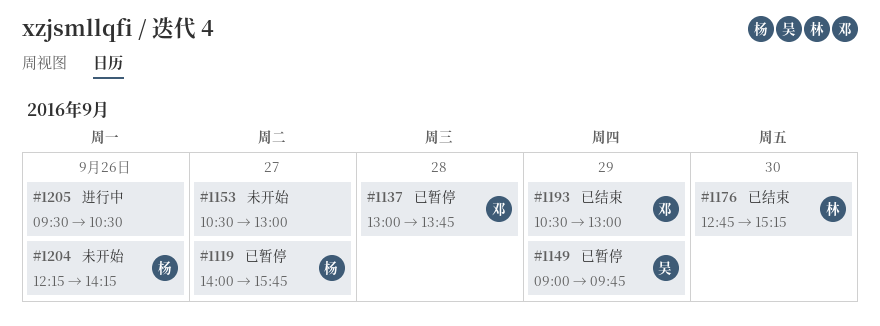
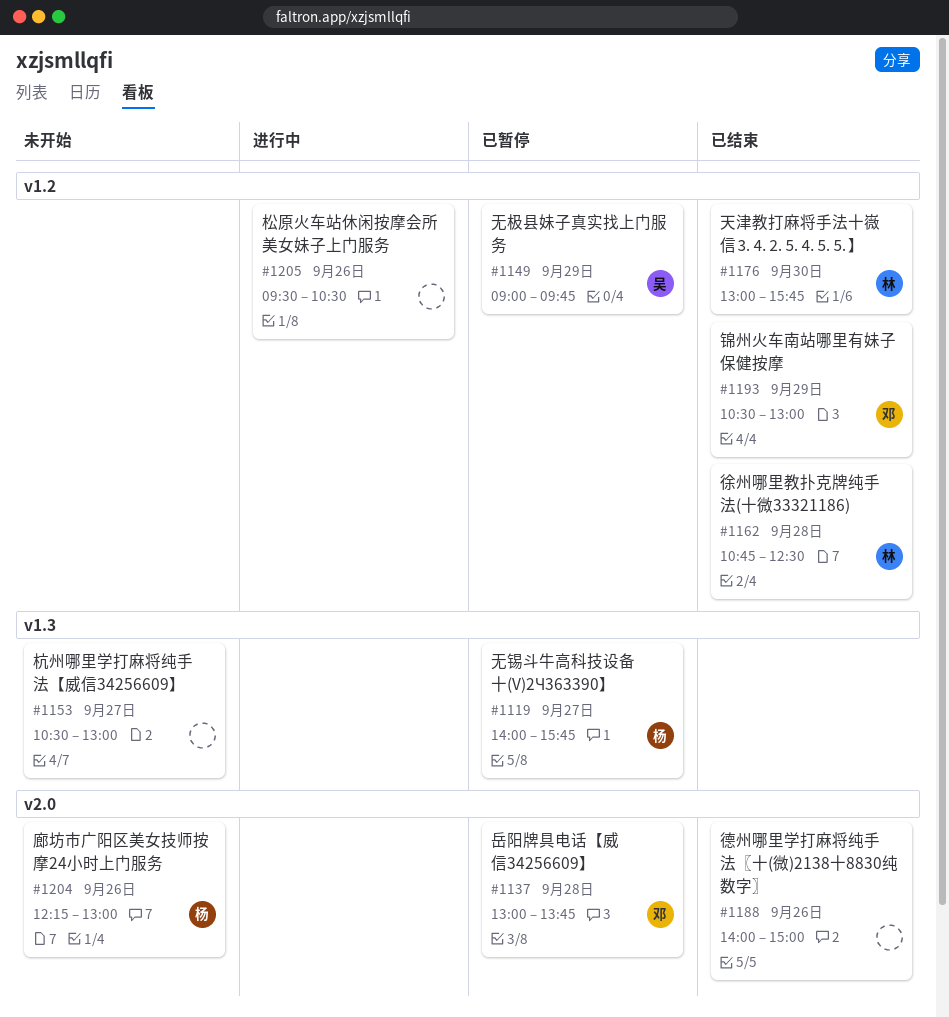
#1162: none -> present
#1176, begins: 12:45 -> 13:00
#1176, ends: 15:15 -> 15:45
#1188: none -> present
#1204, ends: 14:15 -> 13:00

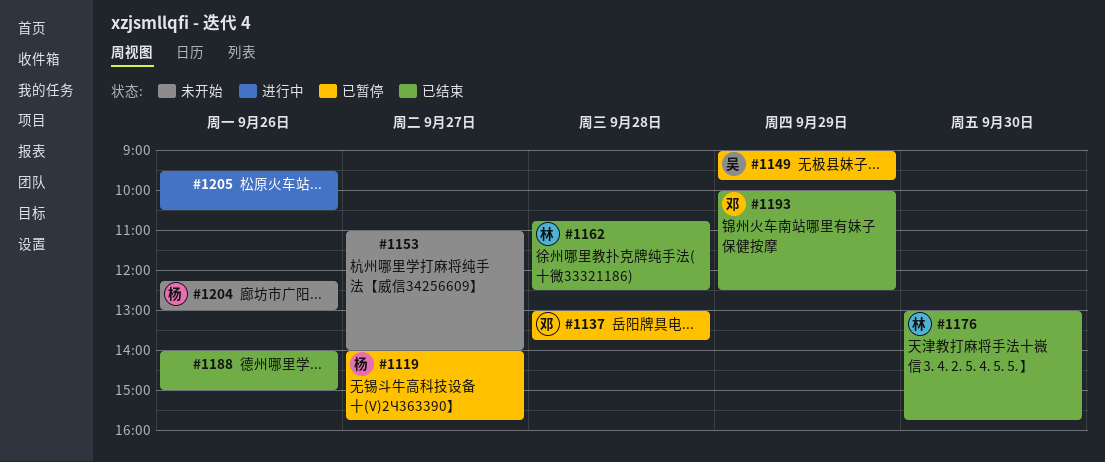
#1153, begins: 10:30 -> 11:00
#1153, ends: 13:00 -> 14:00
#1193, begins: 10:30 -> 10:00
#1193, ends: 13:00 -> 12:30

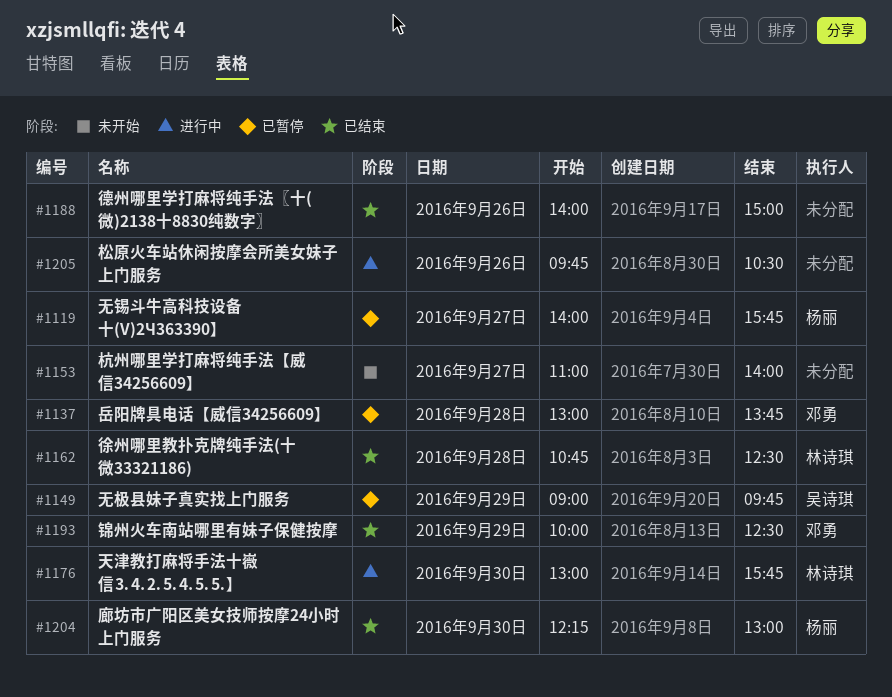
#1176, status: 已结束 -> 进行中
#1204, status: 未开始 -> 已结束
#1204, day: Sep 26 -> Sep 30
#1205, begins: 09:30 -> 09:45

